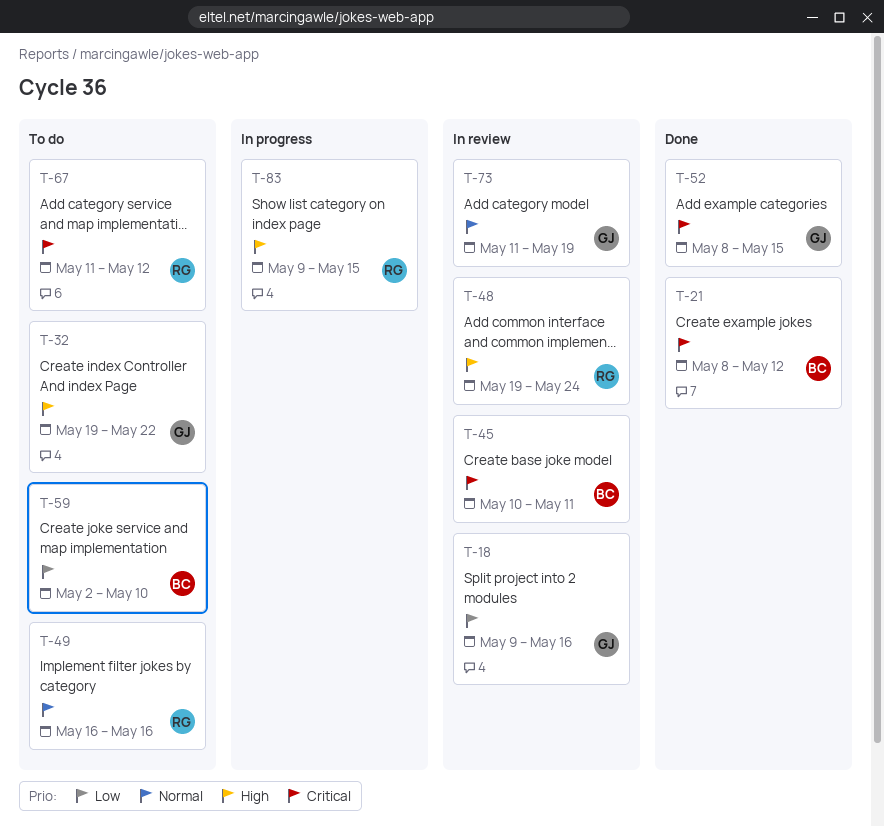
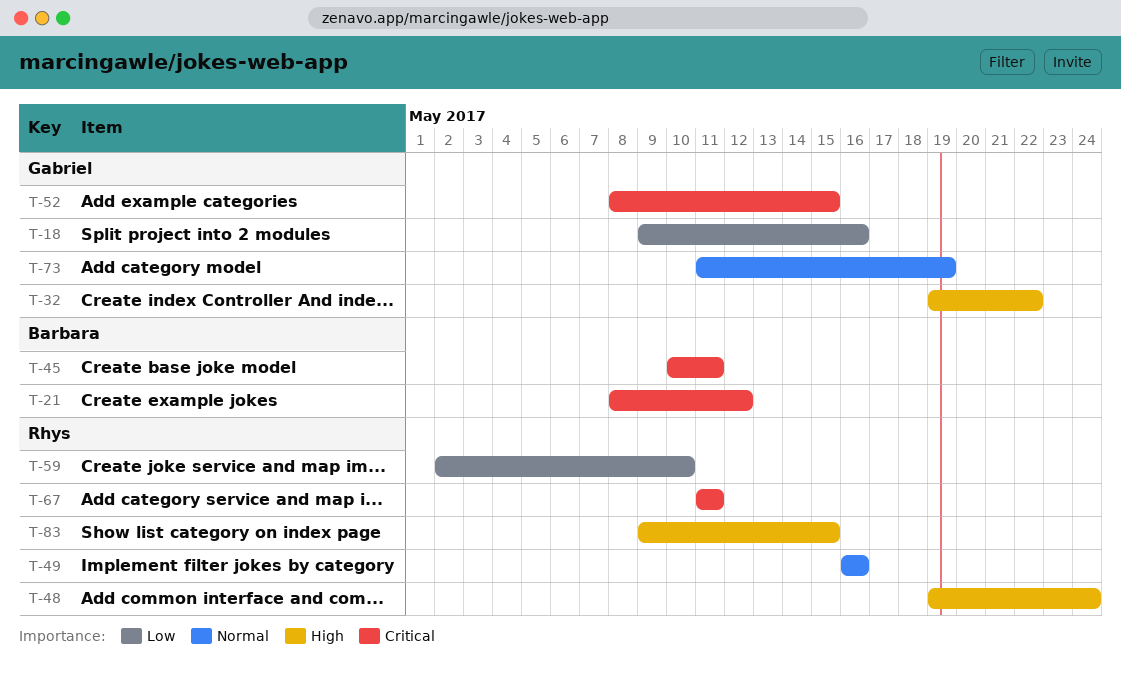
T-59, owner: Barbara -> Rhys
T-67, due: May 12 -> May 11

